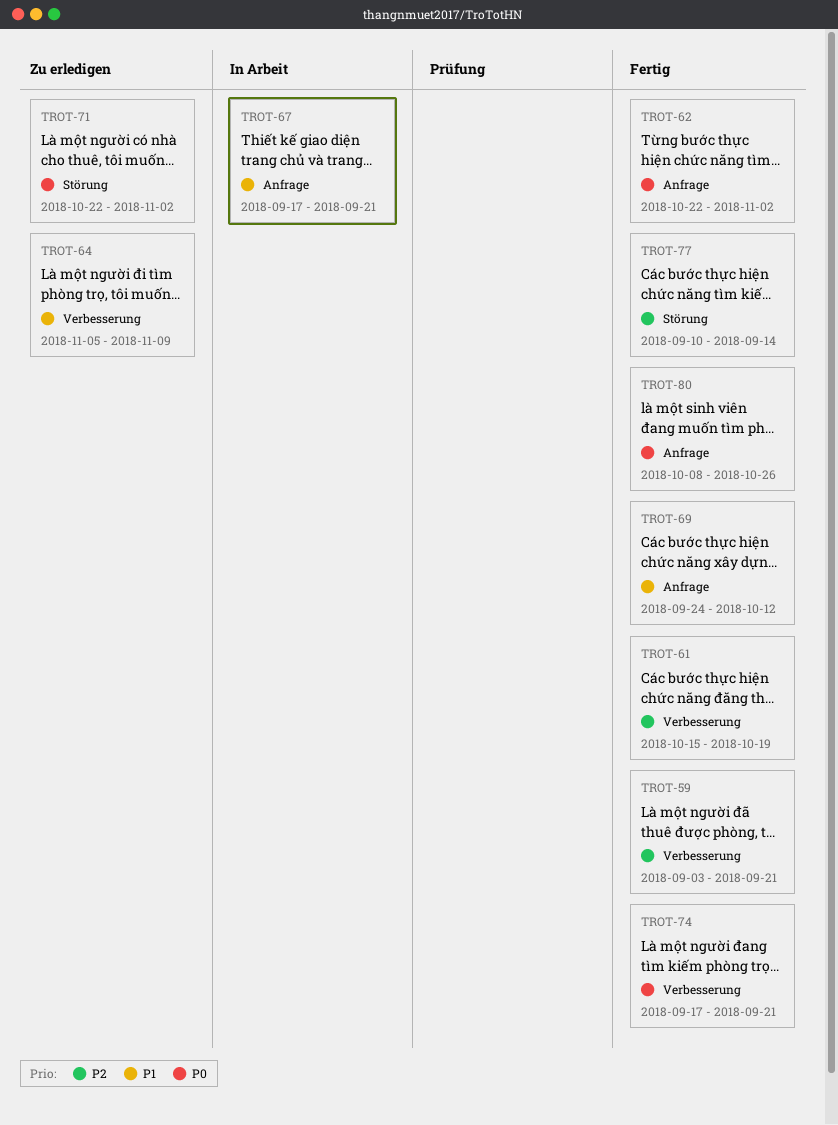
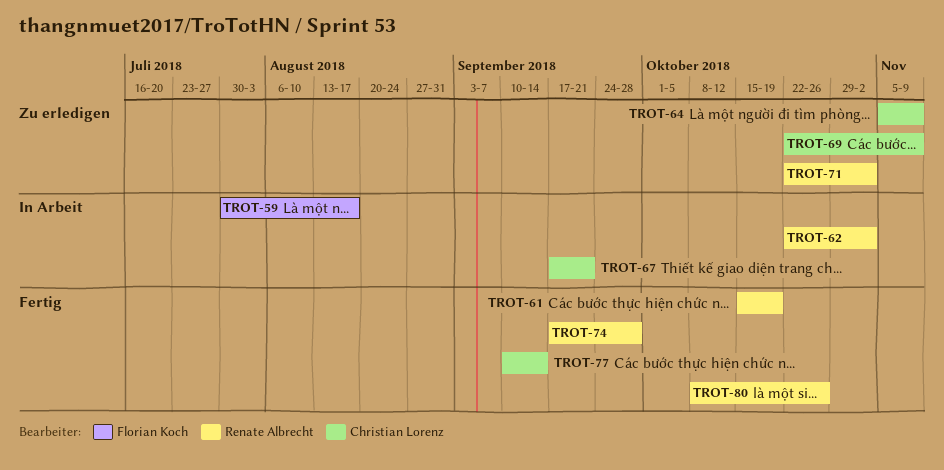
TROT-59, status: Fertig -> In Arbeit
TROT-59, start: Sep 3 -> Jul 30
TROT-59, due: Sep 21 -> Aug 17
TROT-62, status: Fertig -> In Arbeit
TROT-69, status: Fertig -> Zu erledigen
TROT-69, start: Sep 24 -> Oct 22
TROT-69, due: Oct 12 -> Nov 9
TROT-74, due: Sep 21 -> Sep 28

